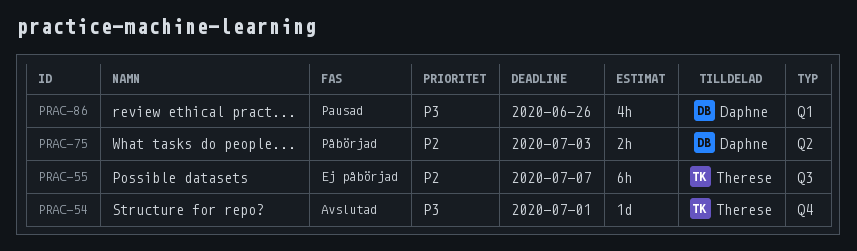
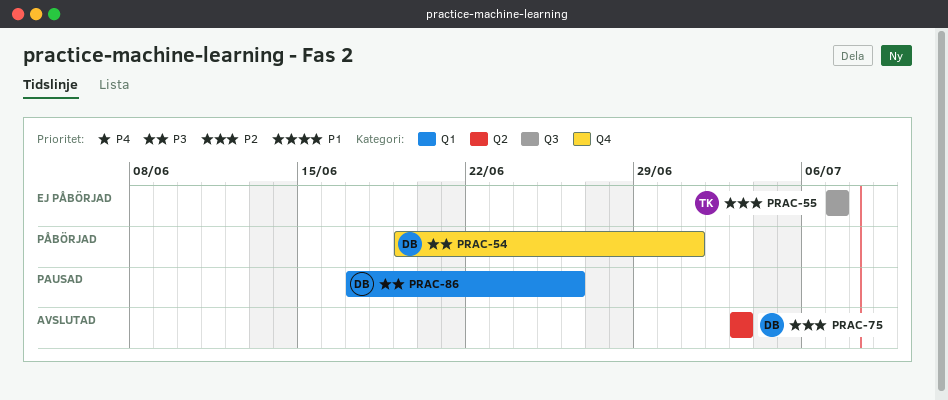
PRAC-54, status: Avslutad -> Påbörjad
PRAC-54, owner: Therese -> Daphne
PRAC-75, status: Påbörjad -> Avslutad

